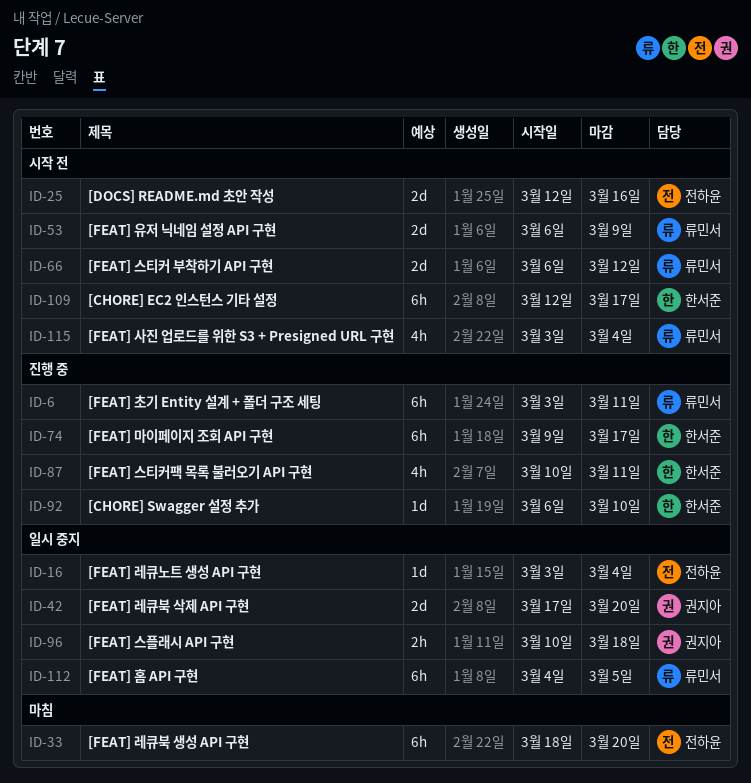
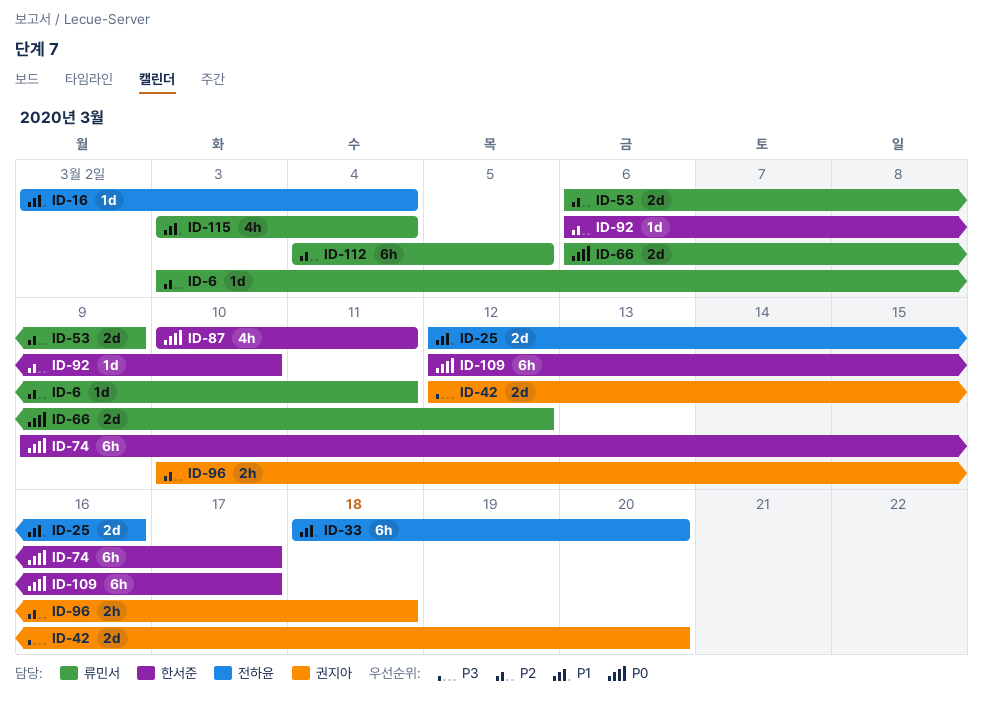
ID-6, estimate: 6h -> 1d
ID-16, start: Mar 3 -> Mar 2
ID-42, start: Mar 17 -> Mar 12

